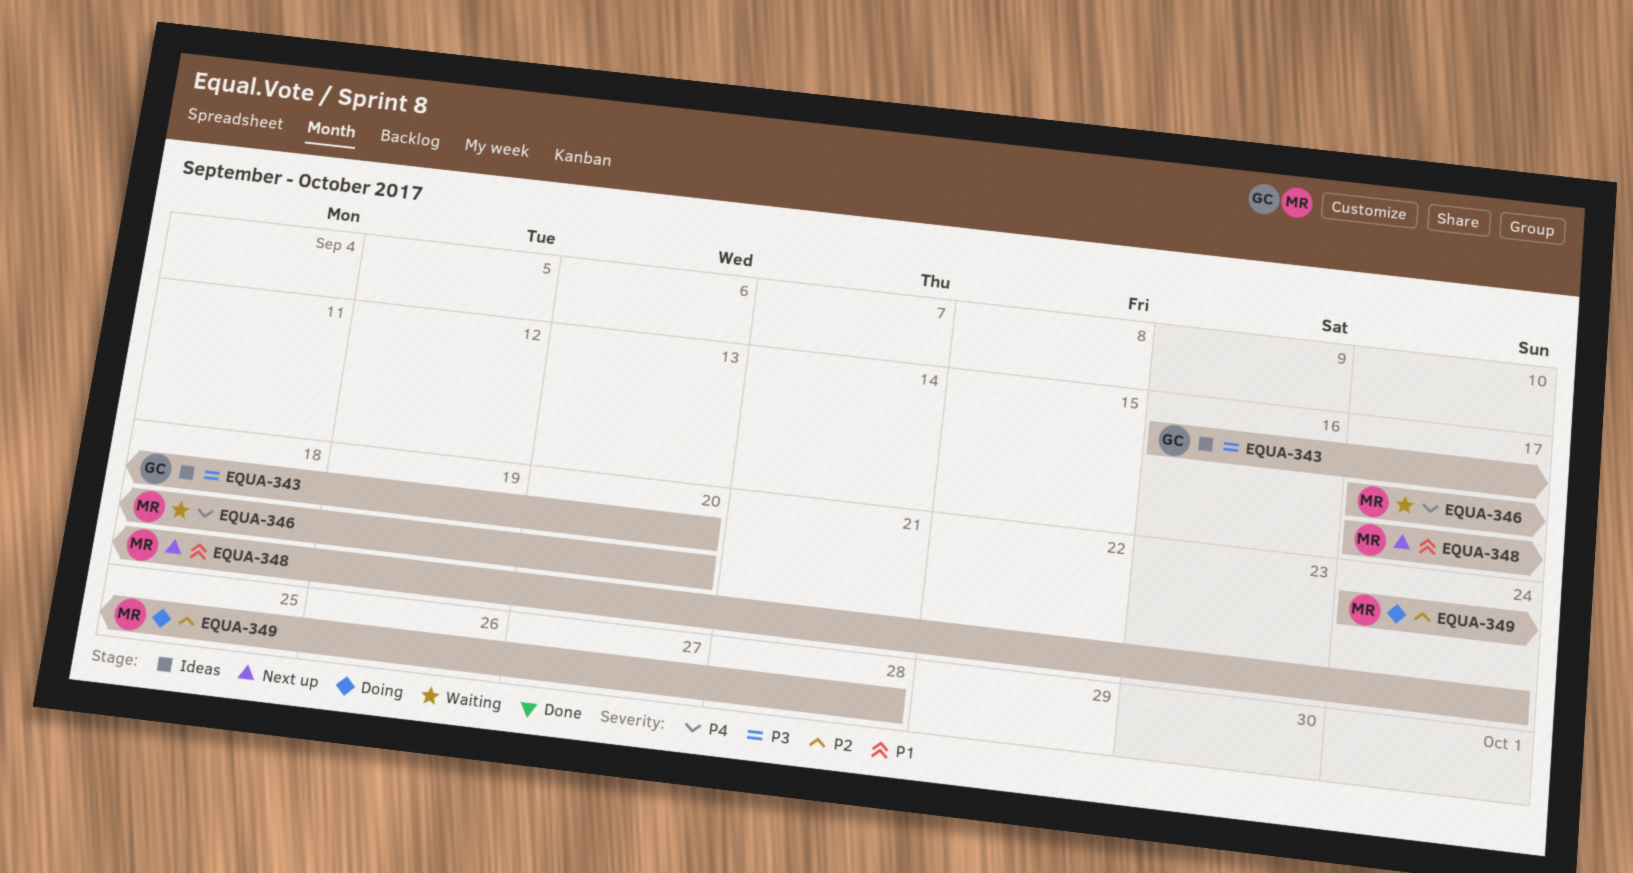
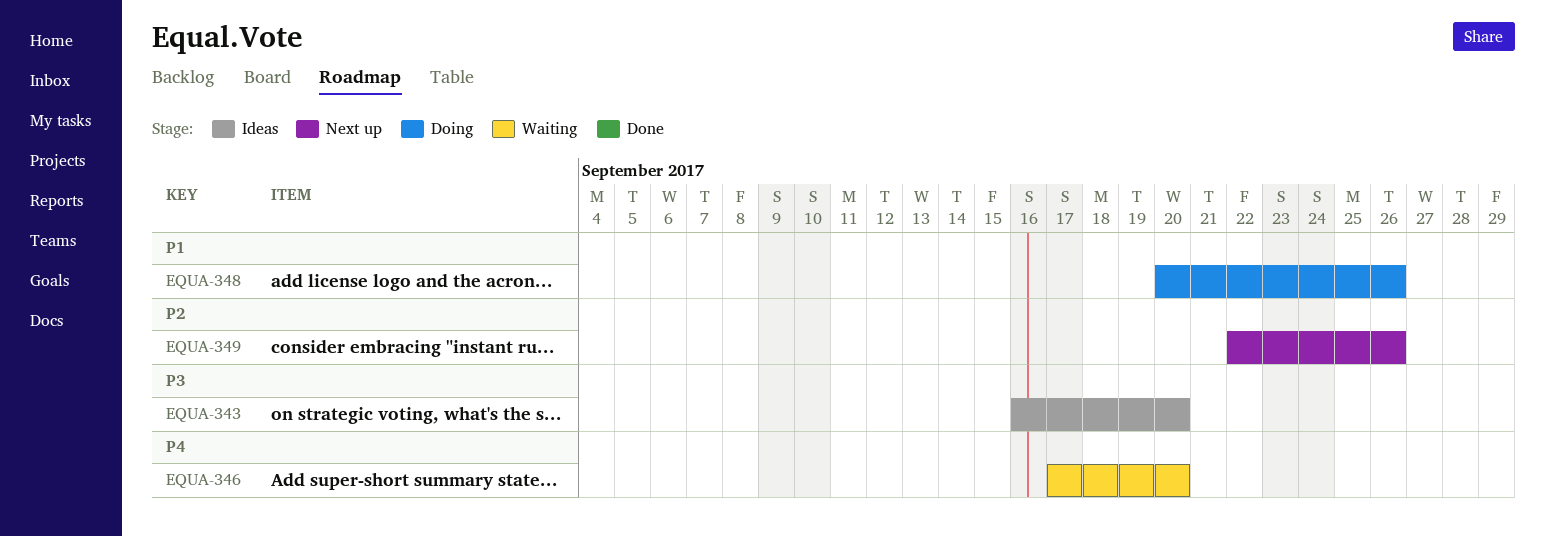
EQUA-348, status: Next up -> Doing
EQUA-348, start: Sep 17 -> Sep 20
EQUA-348, due: Sep 24 -> Sep 26
EQUA-349, status: Doing -> Next up
EQUA-349, start: Sep 24 -> Sep 22
EQUA-349, due: Sep 28 -> Sep 26

